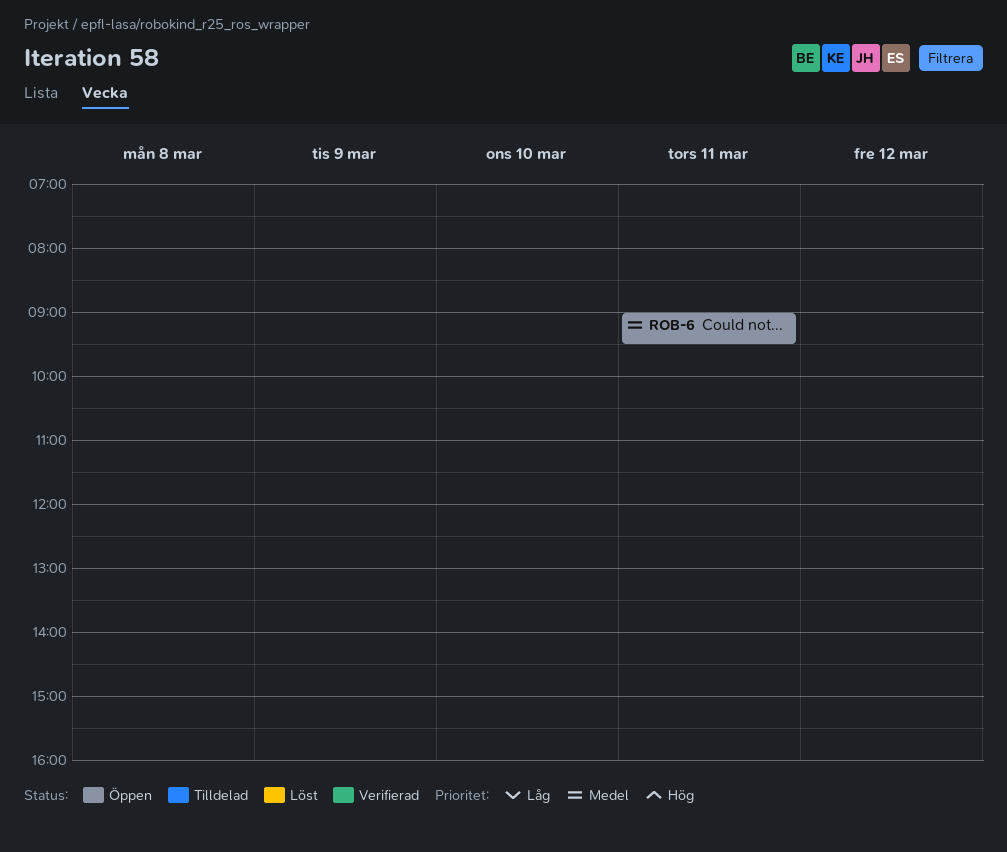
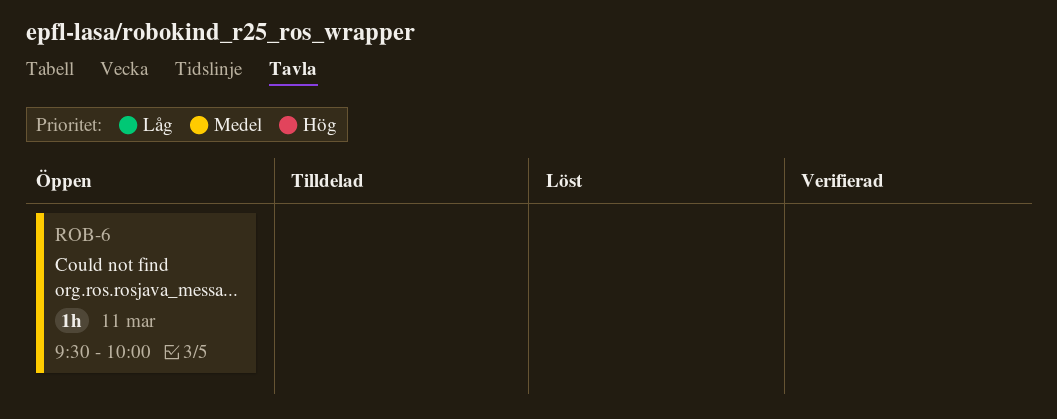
ROB-6, begins: 09:00 -> 09:30
ROB-6, ends: 09:30 -> 10:00

